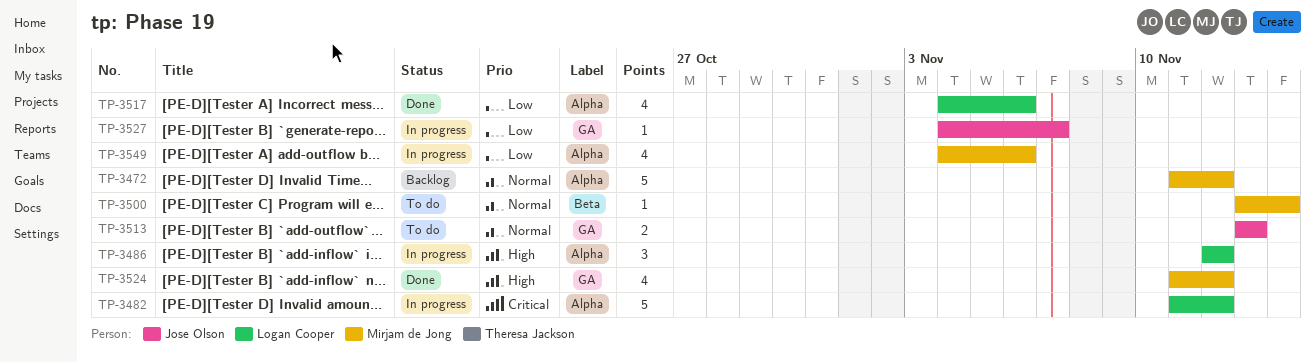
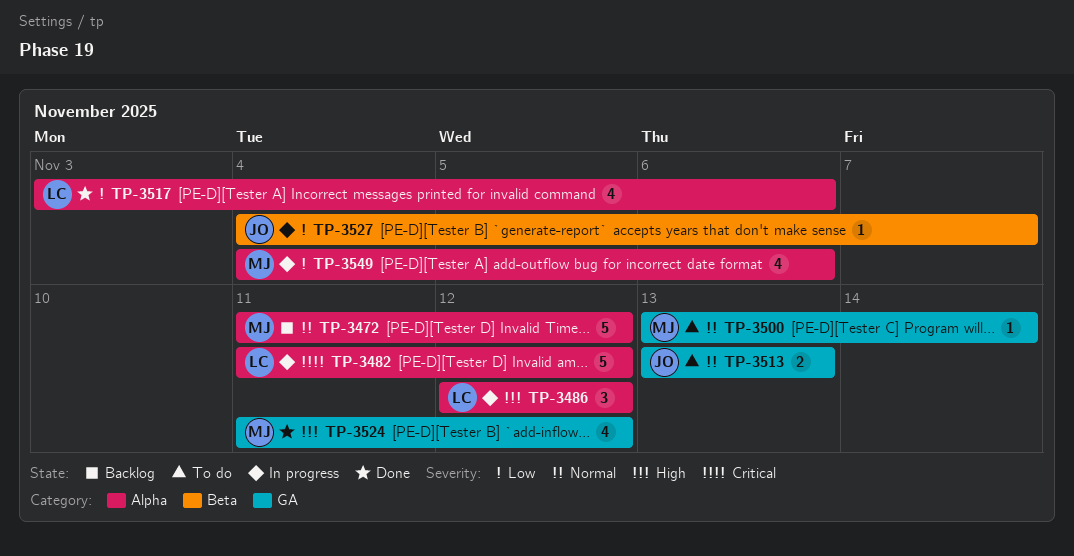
TP-3500, label: Beta -> GA
TP-3517, start: Nov 4 -> Nov 3
TP-3527, label: GA -> Beta

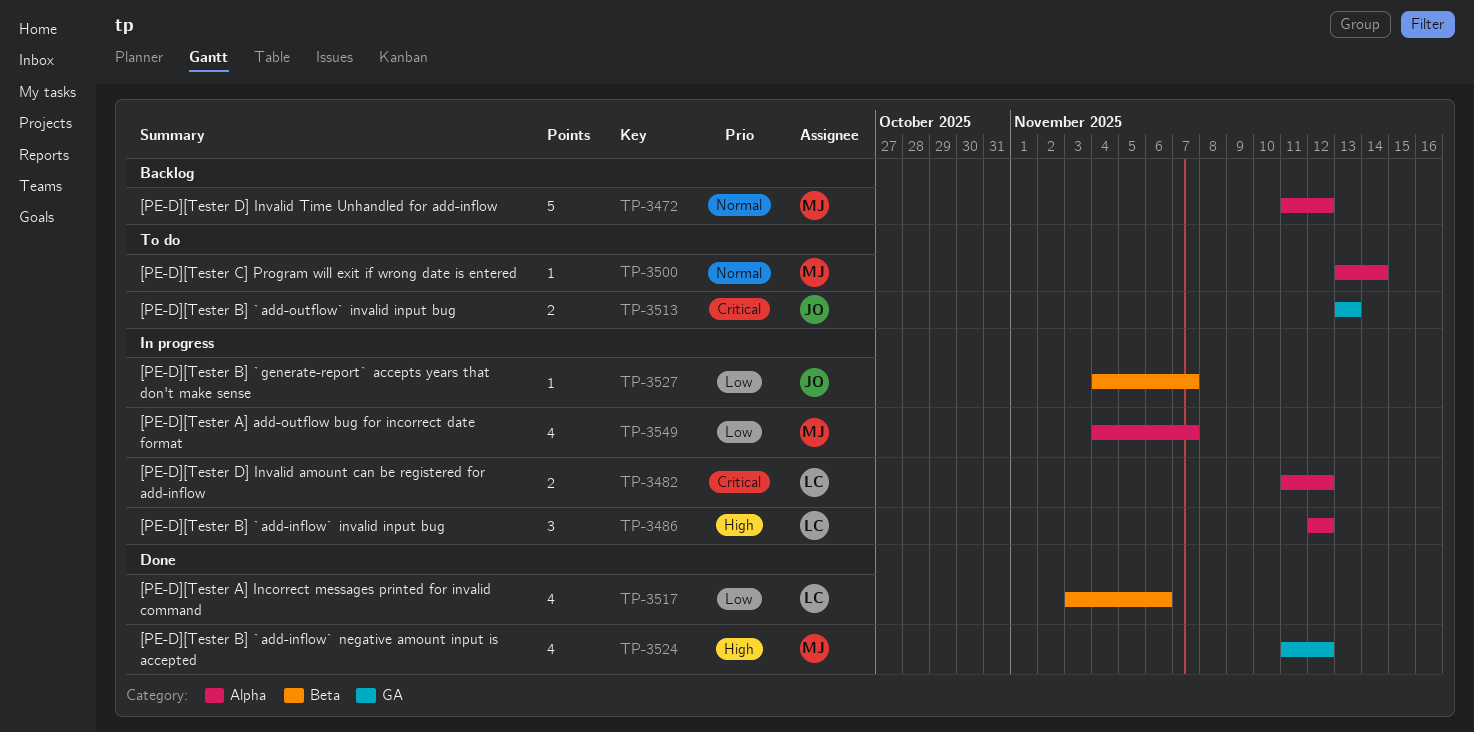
TP-3482, estimate: 5 -> 2
TP-3500, label: GA -> Alpha
TP-3513, priority: Normal -> Critical
TP-3517, label: Alpha -> Beta
TP-3549, due: Nov 6 -> Nov 7

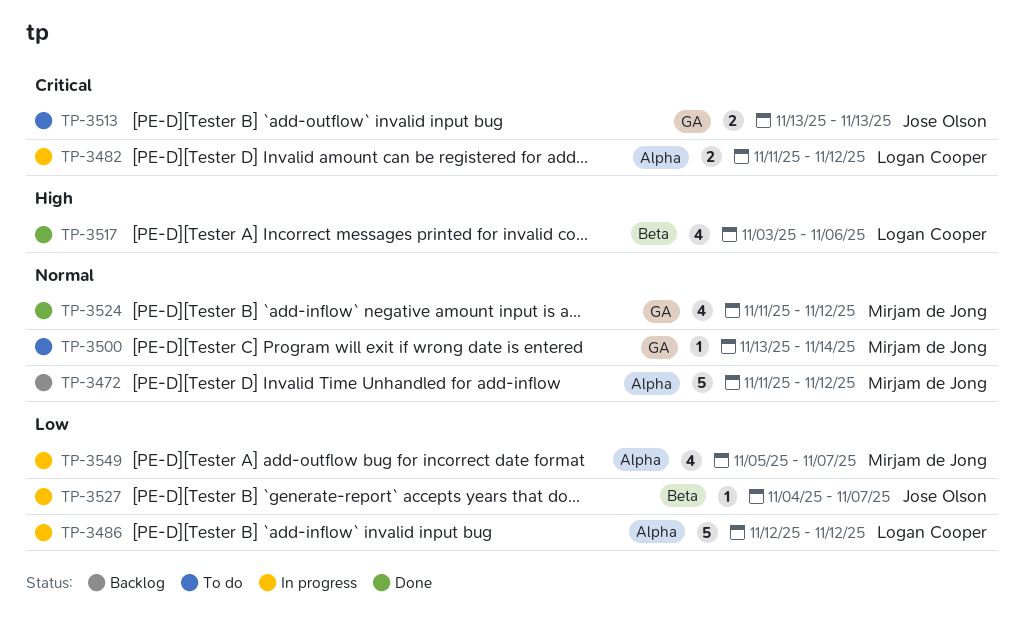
TP-3486, priority: High -> Low
TP-3486, estimate: 3 -> 5
TP-3500, label: Alpha -> GA
TP-3517, priority: Low -> High
TP-3524, priority: High -> Normal
TP-3549, start: Nov 4 -> Nov 5

